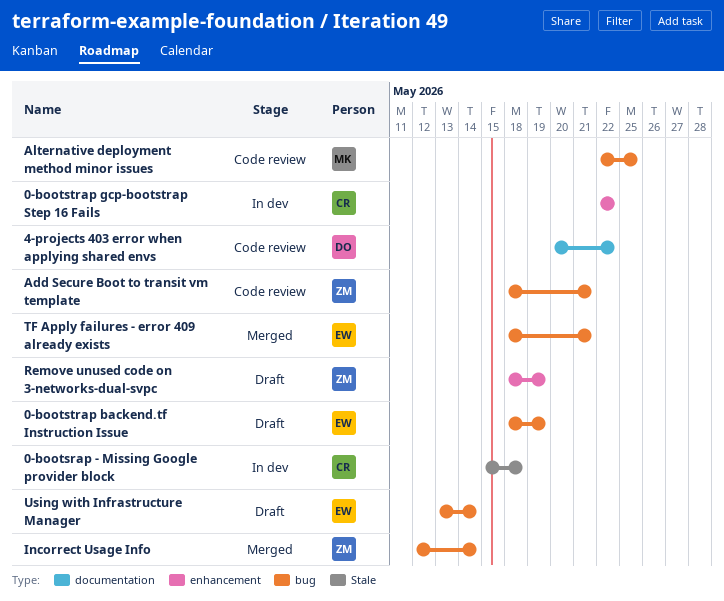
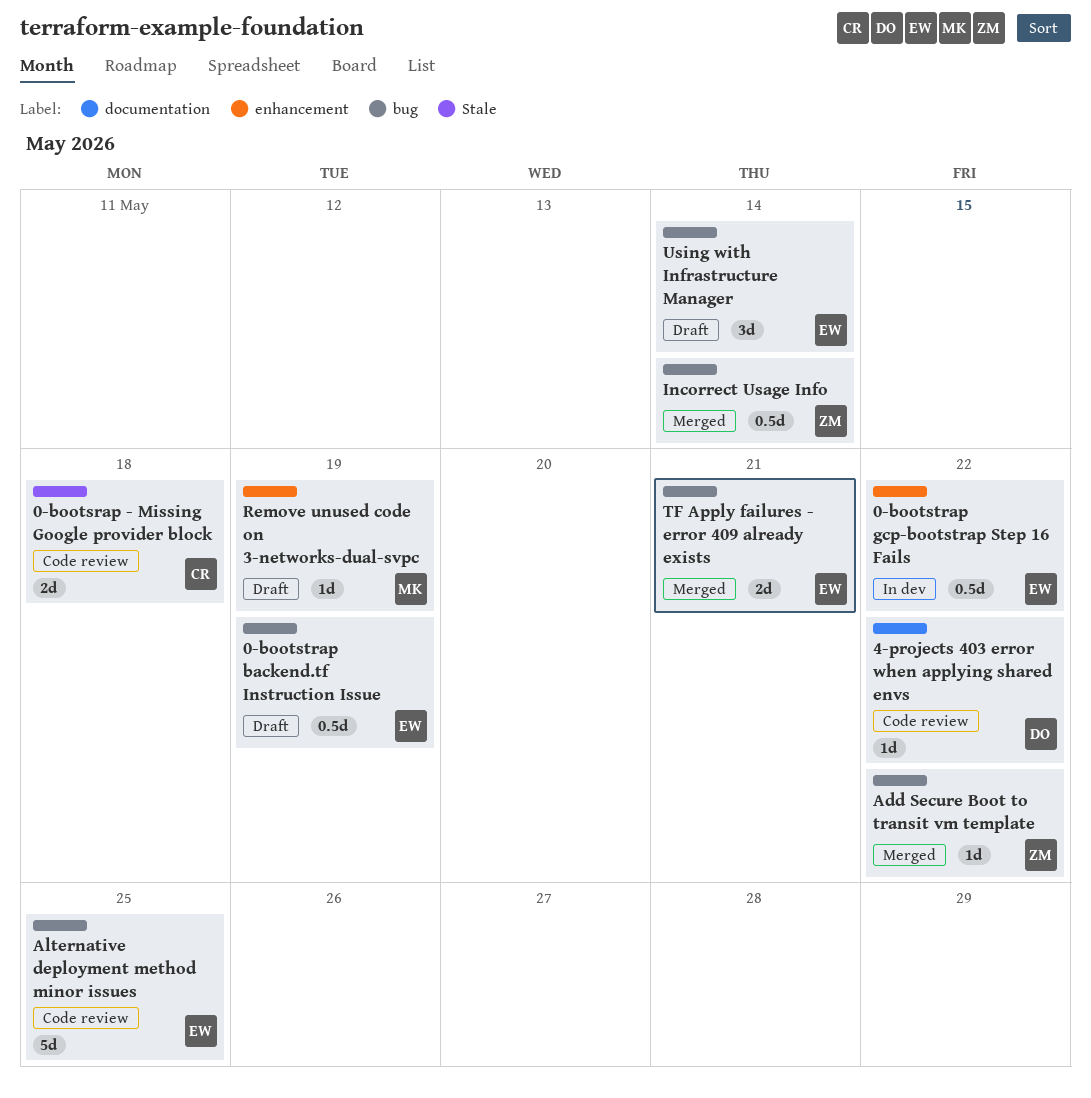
0-bootsrap - Missing Google provider block, status: In dev -> Code review
0-bootstrap gcp-bootstrap Step 16 Fails, owner: CR -> EW
Add Secure Boot to transit vm template, status: Code review -> Merged
Add Secure Boot to transit vm template, due: May 21 -> May 22
Alternative deployment method minor issues, owner: MK -> EW
Remove unused code on 3-networks-dual-svpc, owner: ZM -> MK

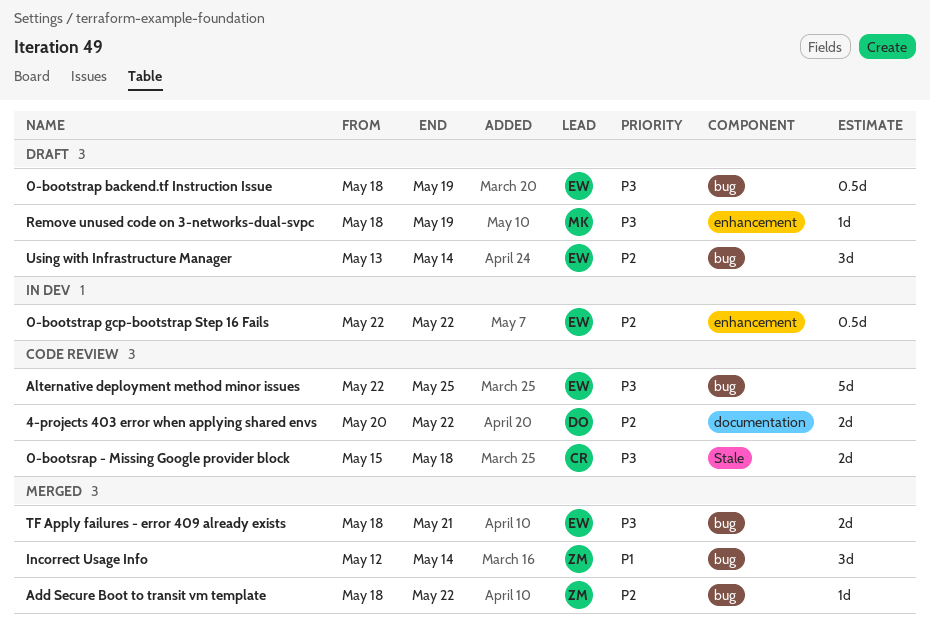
4-projects 403 error when applying shared envs, estimate: 1d -> 2d
Incorrect Usage Info, estimate: 0.5d -> 3d

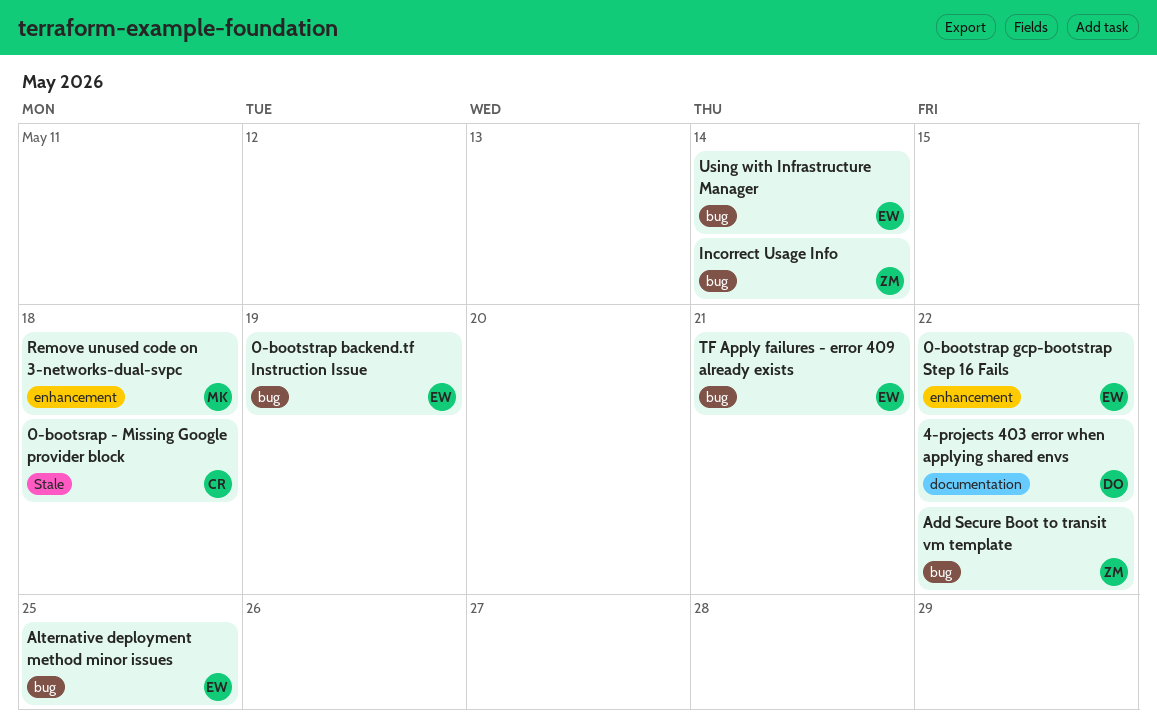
Remove unused code on 3-networks-dual-svpc, due: May 19 -> May 18

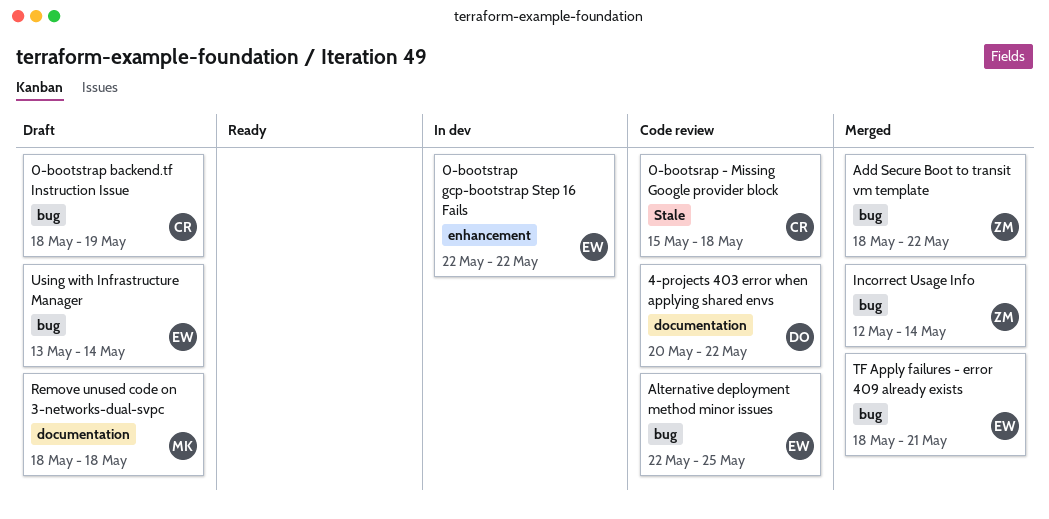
0-bootstrap backend.tf Instruction Issue, owner: EW -> CR
Remove unused code on 3-networks-dual-svpc, label: enhancement -> documentation

